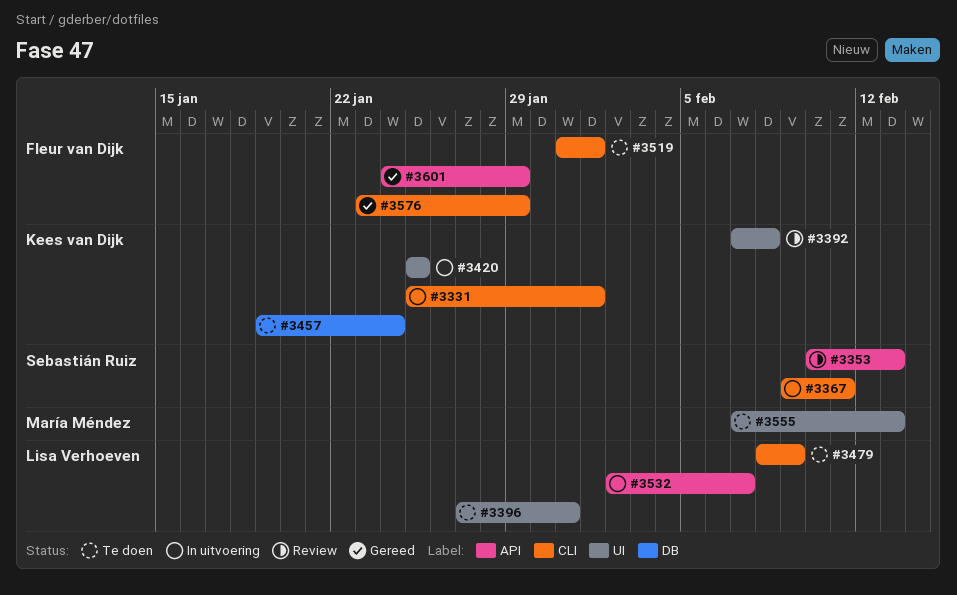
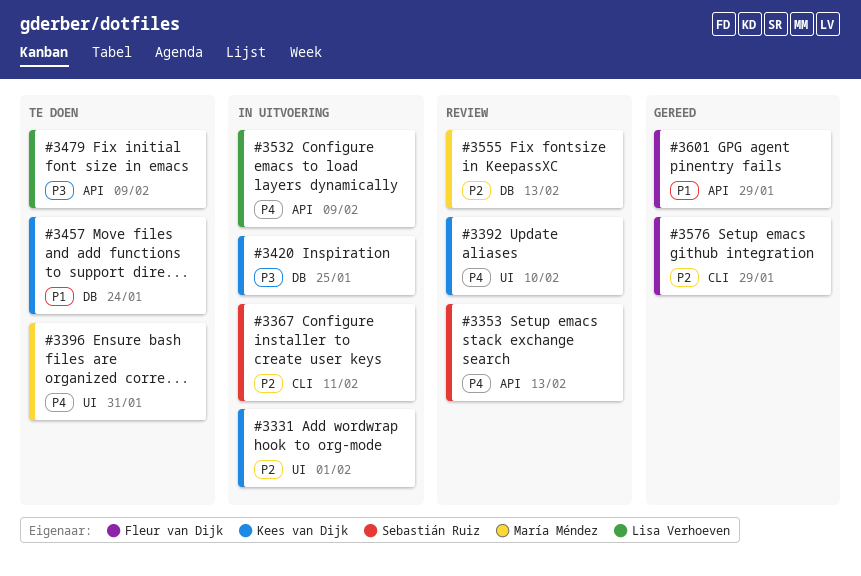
#3331, label: CLI -> UI
#3392, due: Feb 8 -> Feb 10
#3396, owner: Lisa Verhoeven -> María Méndez
#3420, label: UI -> DB
#3479, label: CLI -> API
#3519: present -> none
#3532, due: Feb 7 -> Feb 9
#3555, status: Te doen -> Review
#3555, label: UI -> DB

